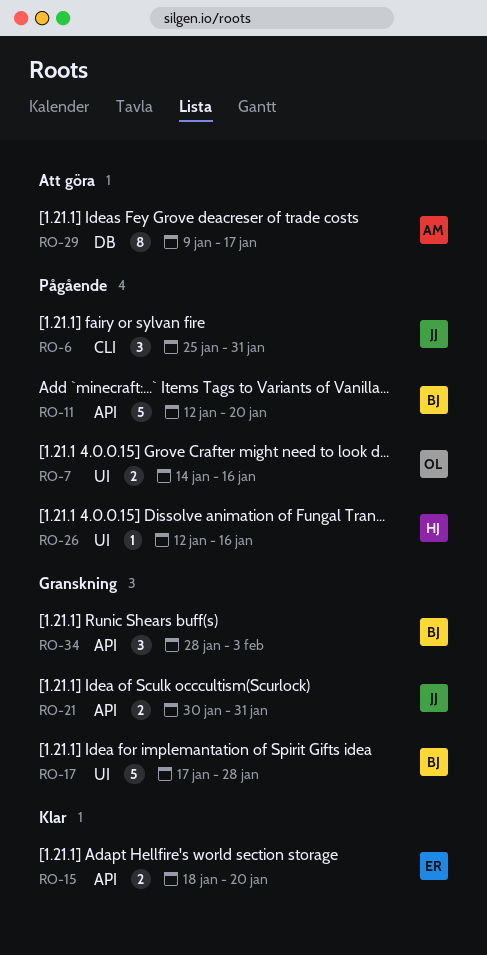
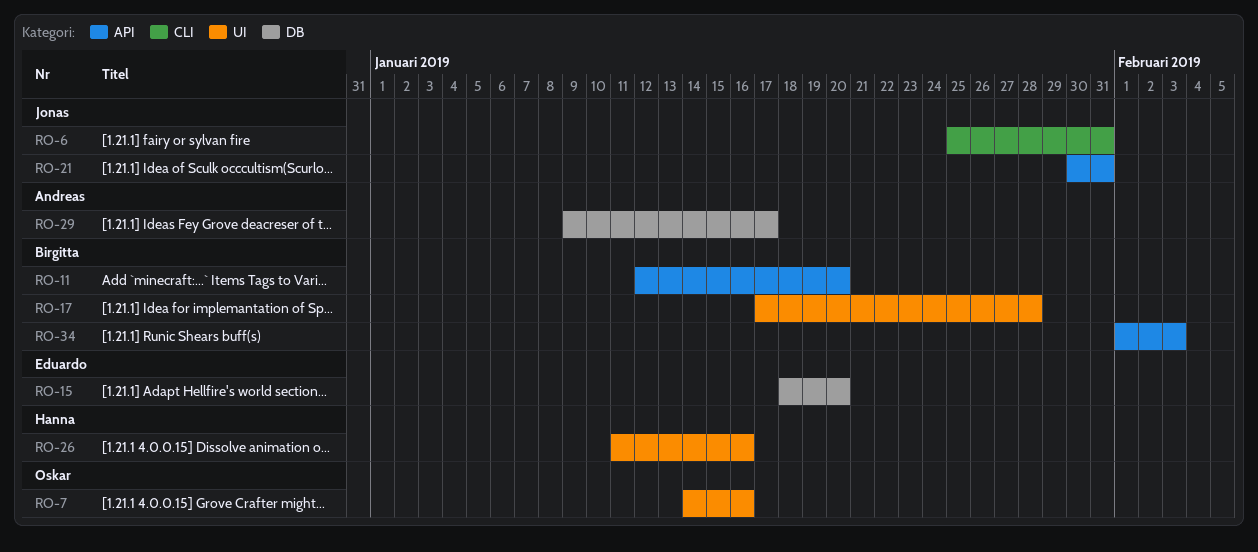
RO-15, label: API -> DB
RO-26, start: Jan 12 -> Jan 11
RO-34, start: Jan 28 -> Feb 1

